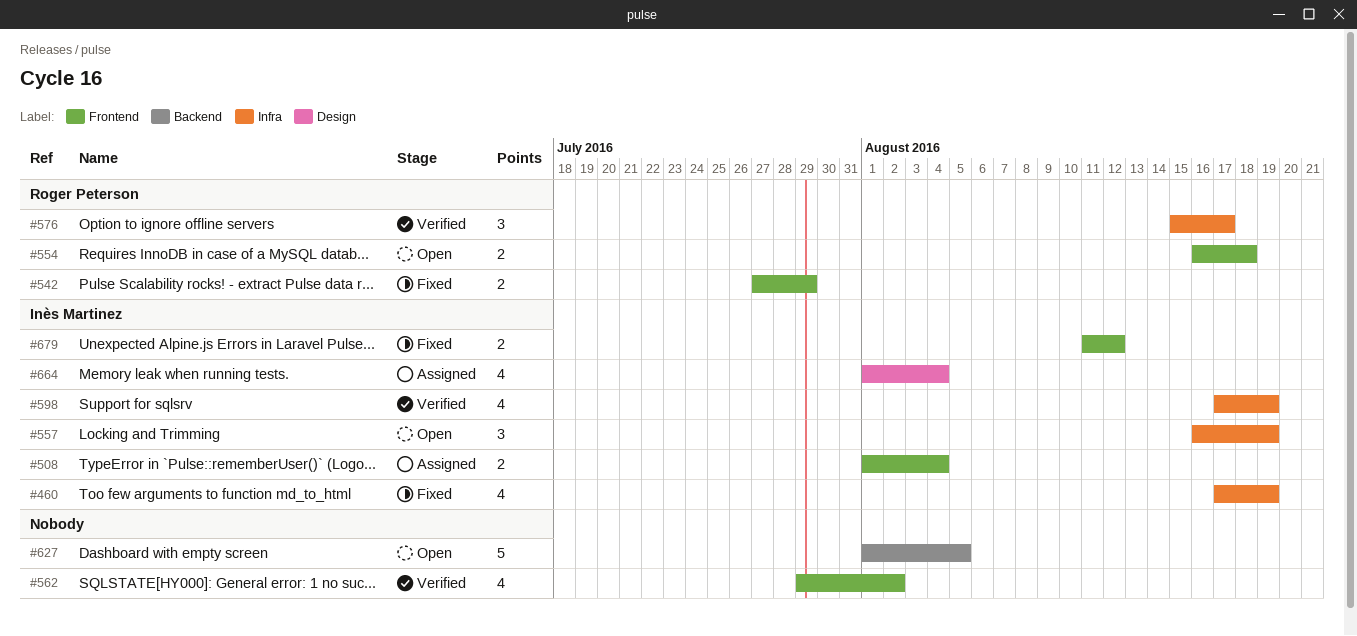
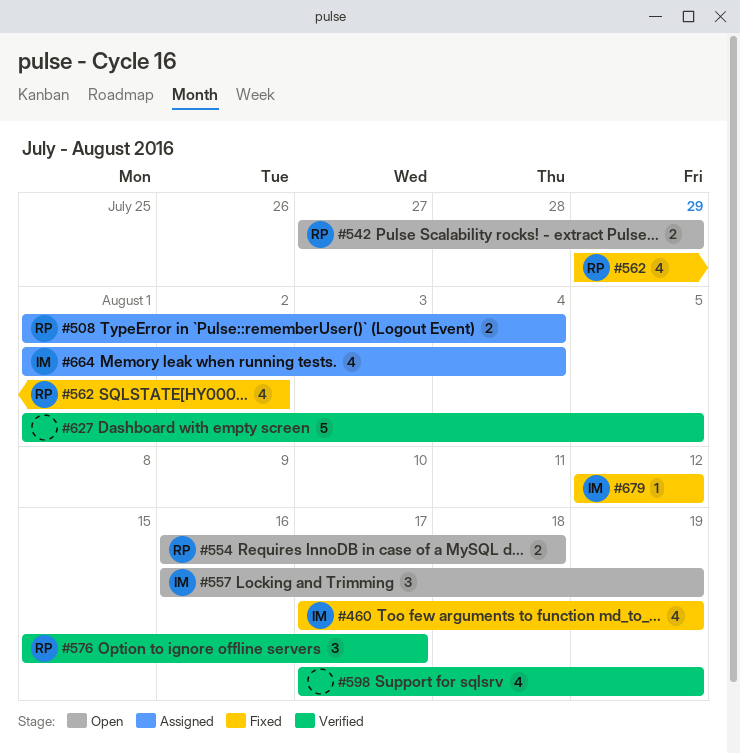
#508, owner: Inès Martinez -> Roger Peterson
#542, status: Fixed -> Open
#562, status: Verified -> Fixed
#562, owner: none -> Roger Peterson
#598, owner: Inès Martinez -> none
#627, status: Open -> Verified
#679, estimate: 2 -> 1
#679, start: Aug 11 -> Aug 12

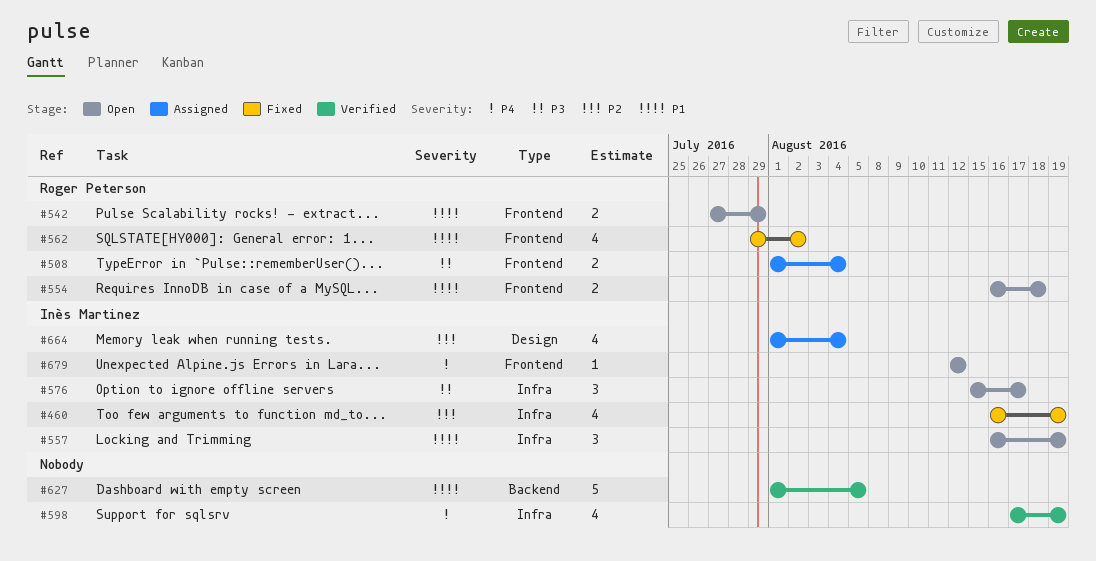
#460, start: Aug 17 -> Aug 16
#576, status: Verified -> Open
#576, owner: Roger Peterson -> Inès Martinez
#679, status: Fixed -> Open

